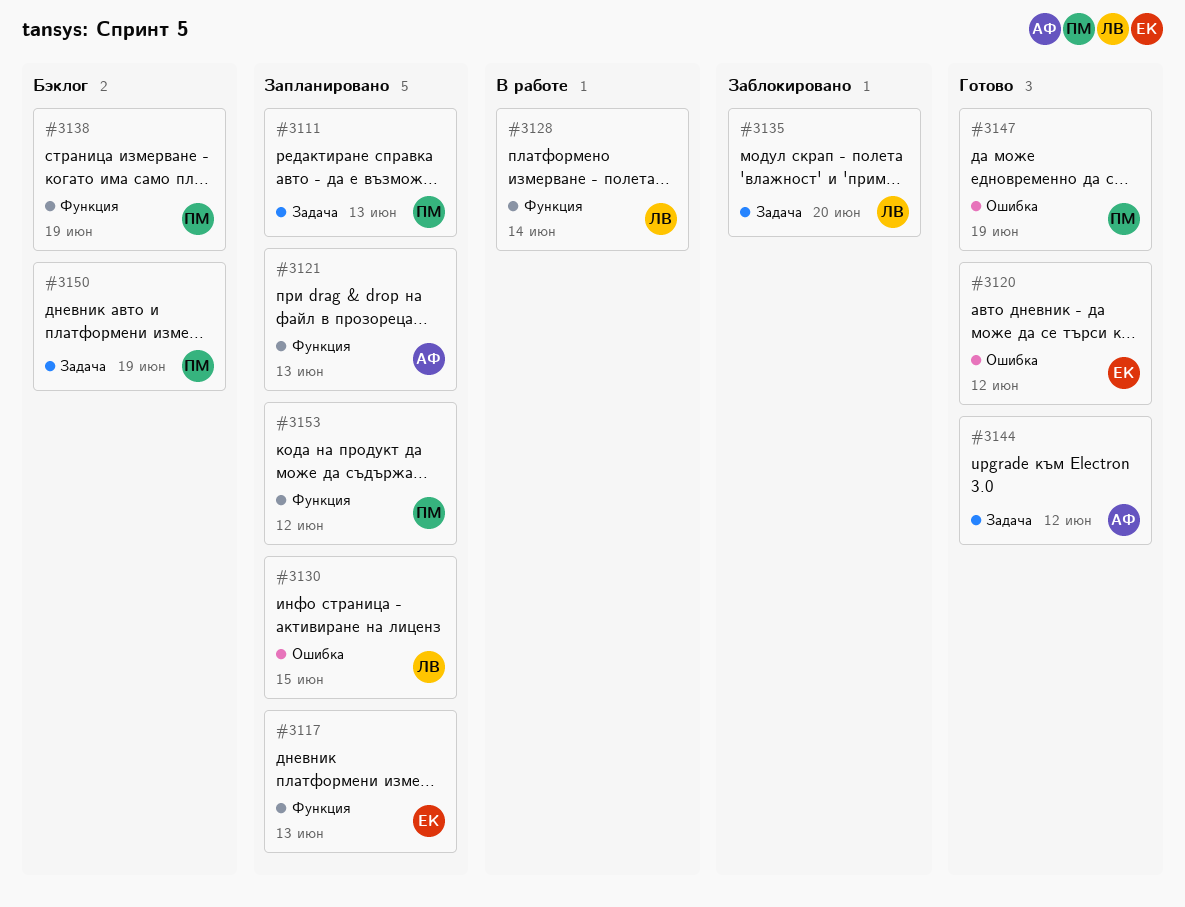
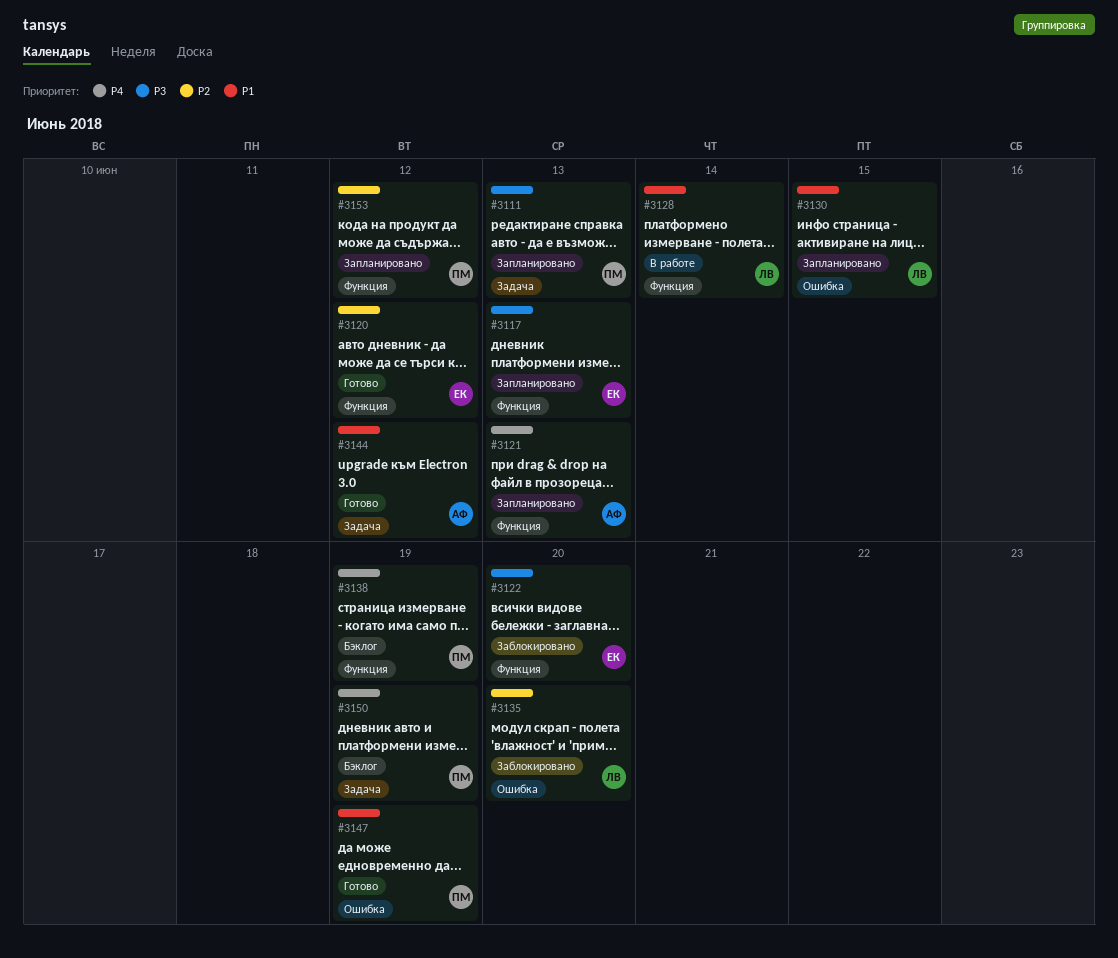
#3120, label: Ошибка -> Функция
#3122: none -> present
#3135, label: Задача -> Ошибка

